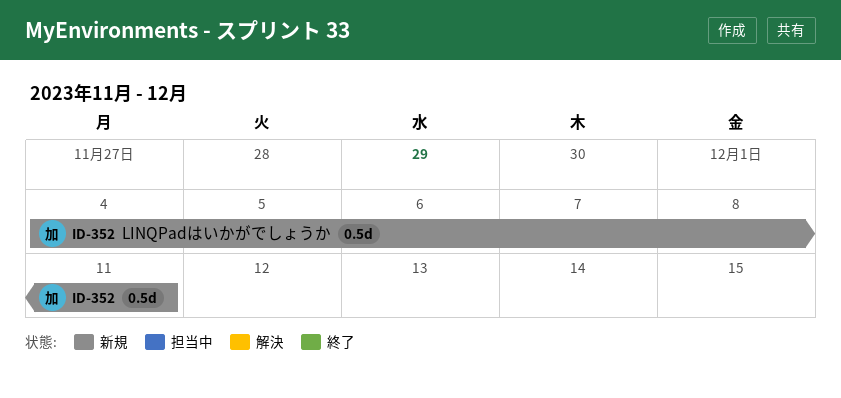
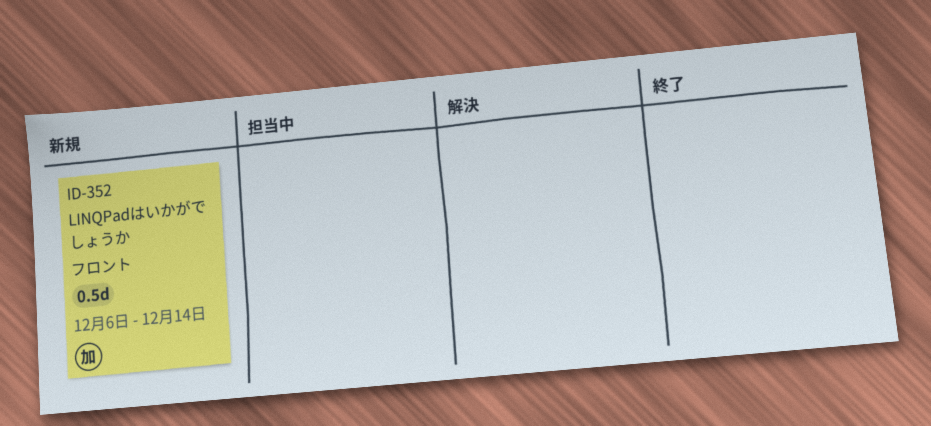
ID-352, start: Dec 4 -> Dec 6
ID-352, due: Dec 11 -> Dec 14

